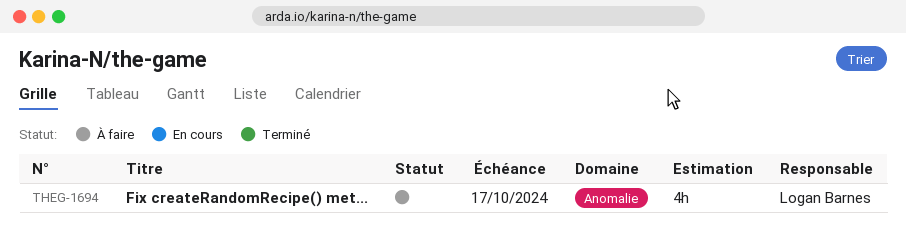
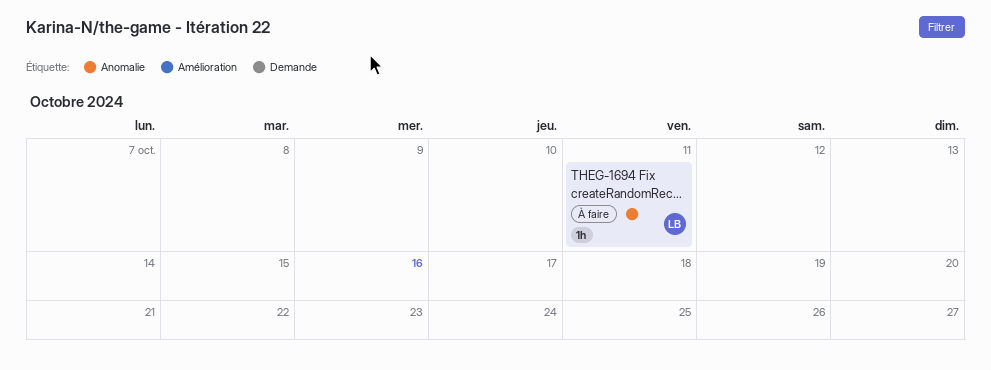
THEG-1694, estimate: 4h -> 1h
THEG-1694, due: Oct 17 -> Oct 11

